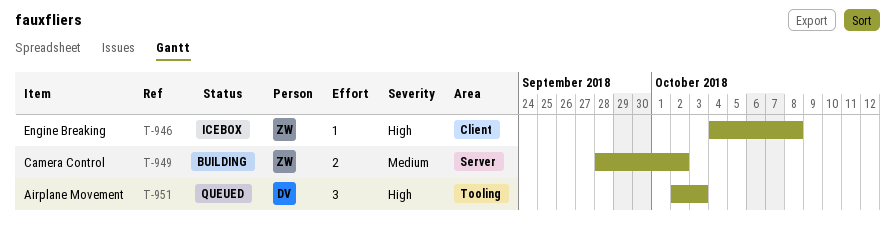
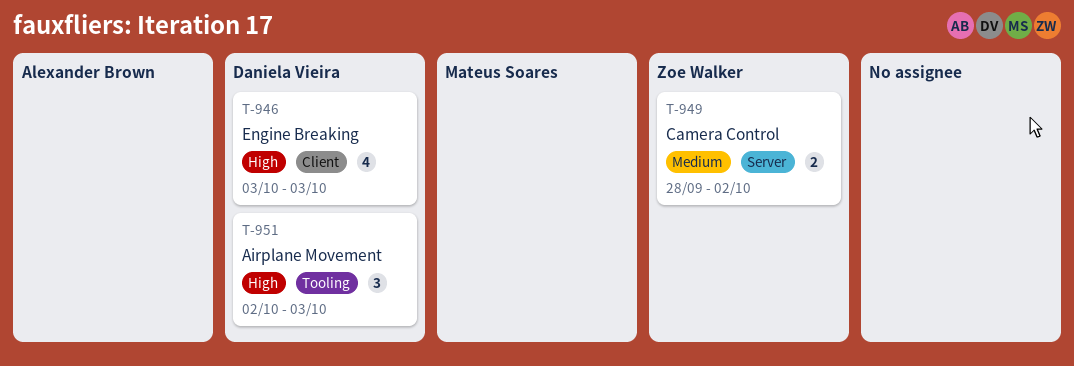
T-946, owner: Zoe Walker -> Daniela Vieira
T-946, estimate: 1 -> 4
T-946, start: Oct 4 -> Oct 3
T-946, due: Oct 8 -> Oct 3

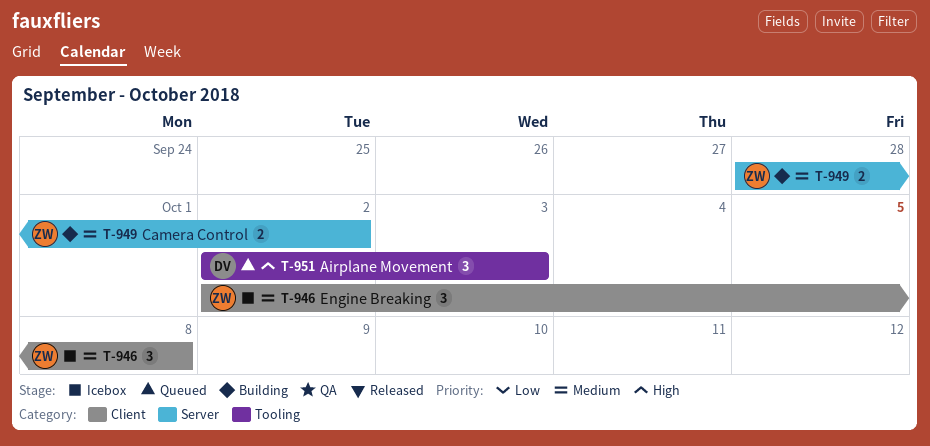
T-946, owner: Daniela Vieira -> Zoe Walker
T-946, priority: High -> Medium
T-946, estimate: 4 -> 3
T-946, start: Oct 3 -> Oct 2
T-946, due: Oct 3 -> Oct 8

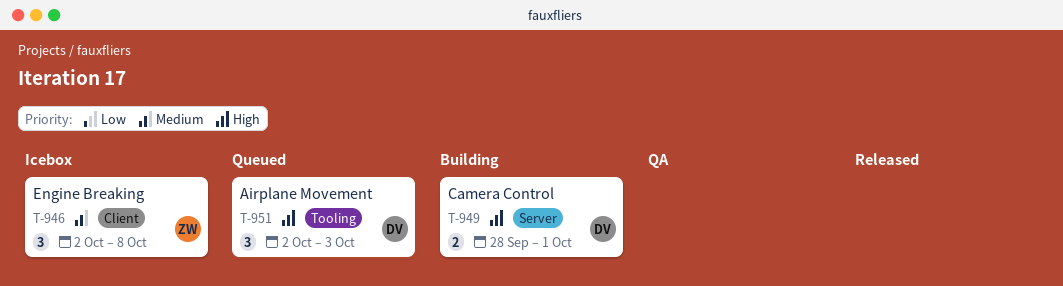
T-949, owner: ZW -> DV
T-949, priority: Medium -> High
T-949, due: Oct 2 -> Oct 1

